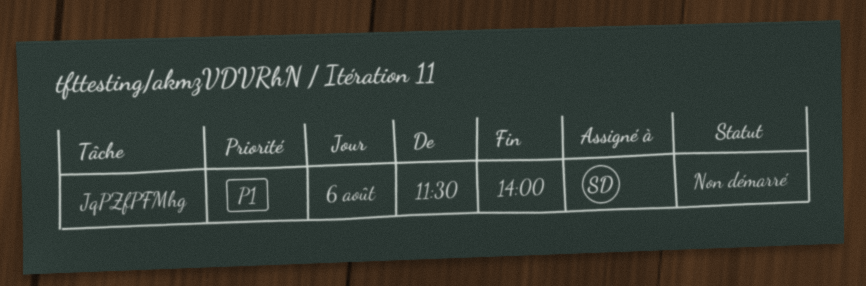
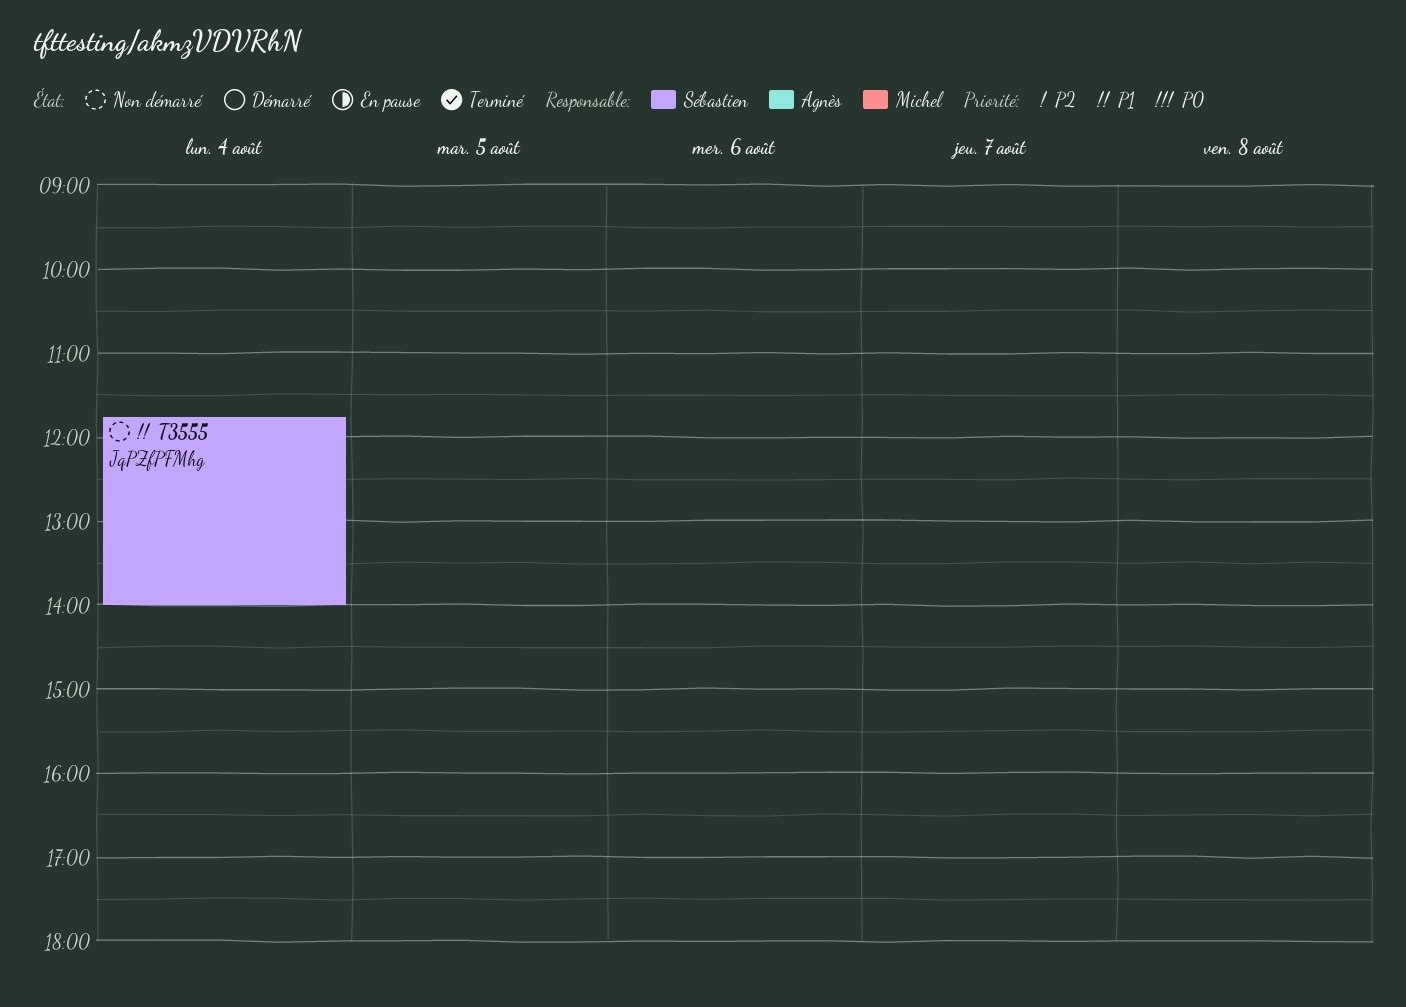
JqPZfPFMhg, day: Aug 6 -> Aug 4
JqPZfPFMhg, begins: 11:30 -> 11:45

